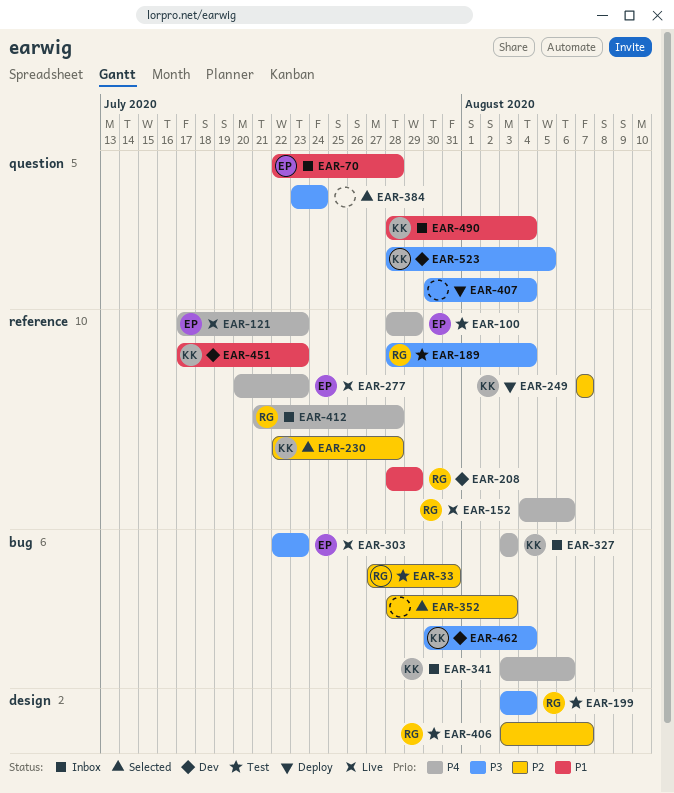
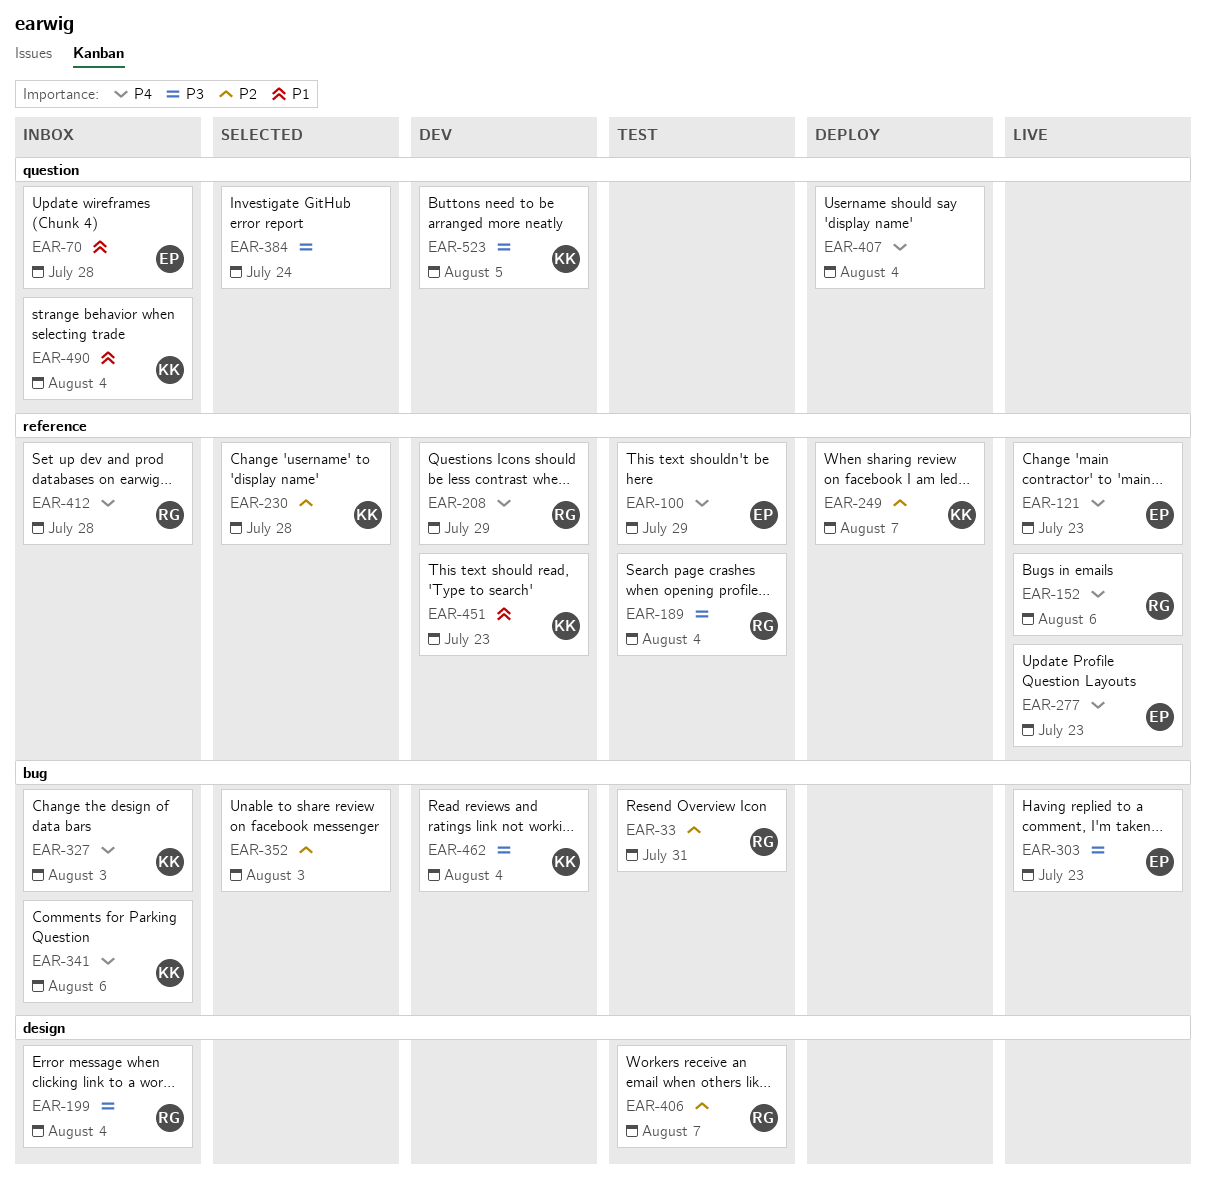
EAR-199, status: Test -> Inbox
EAR-208, priority: P1 -> P4
EAR-407, priority: P3 -> P4

